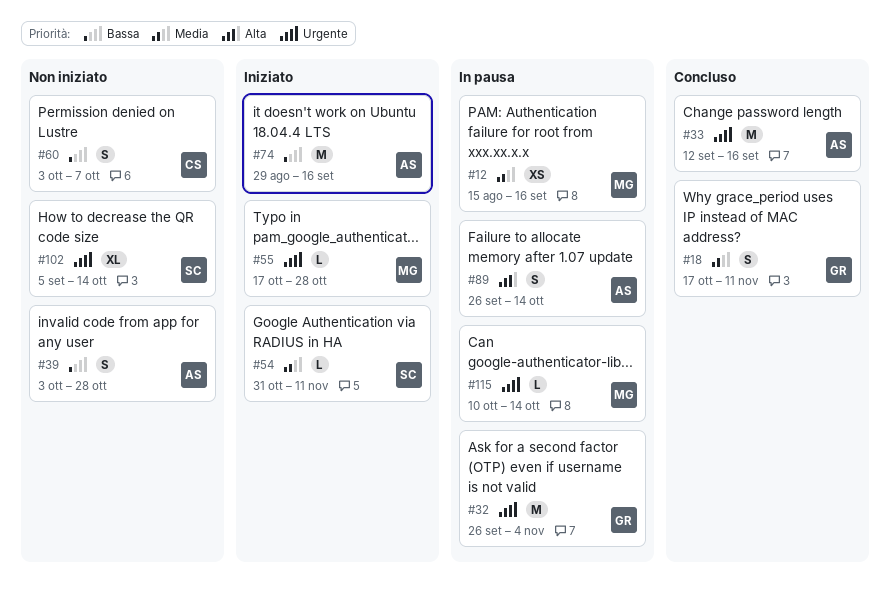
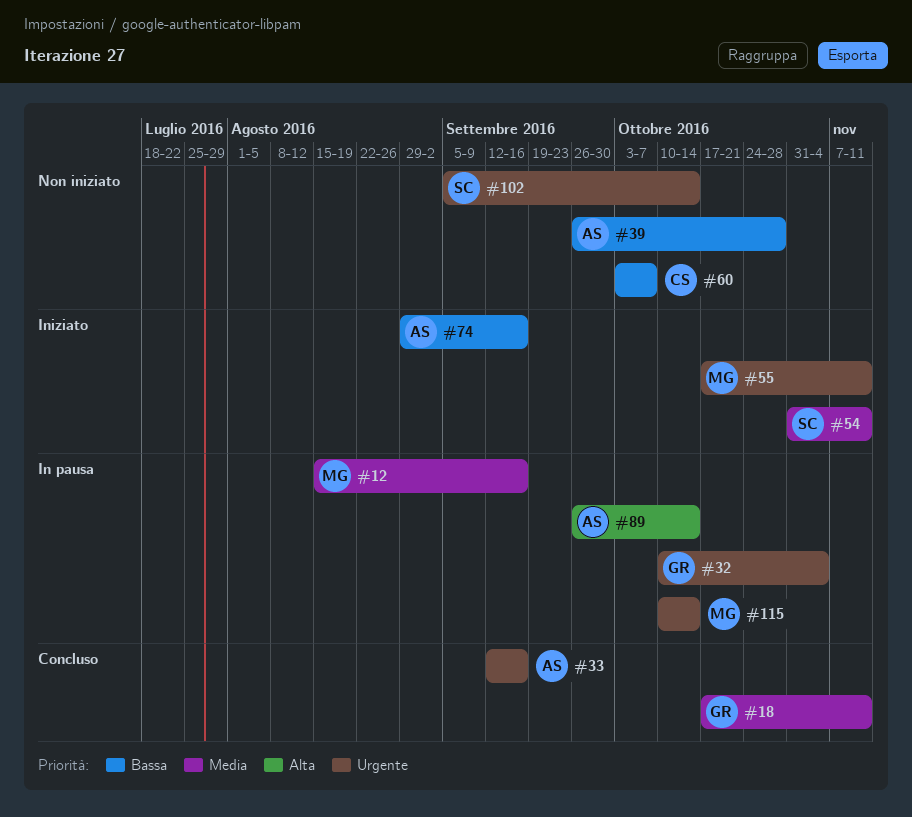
#32, start: Sep 26 -> Oct 10
#39, start: Oct 3 -> Sep 26
#55, due: Oct 28 -> Nov 11

